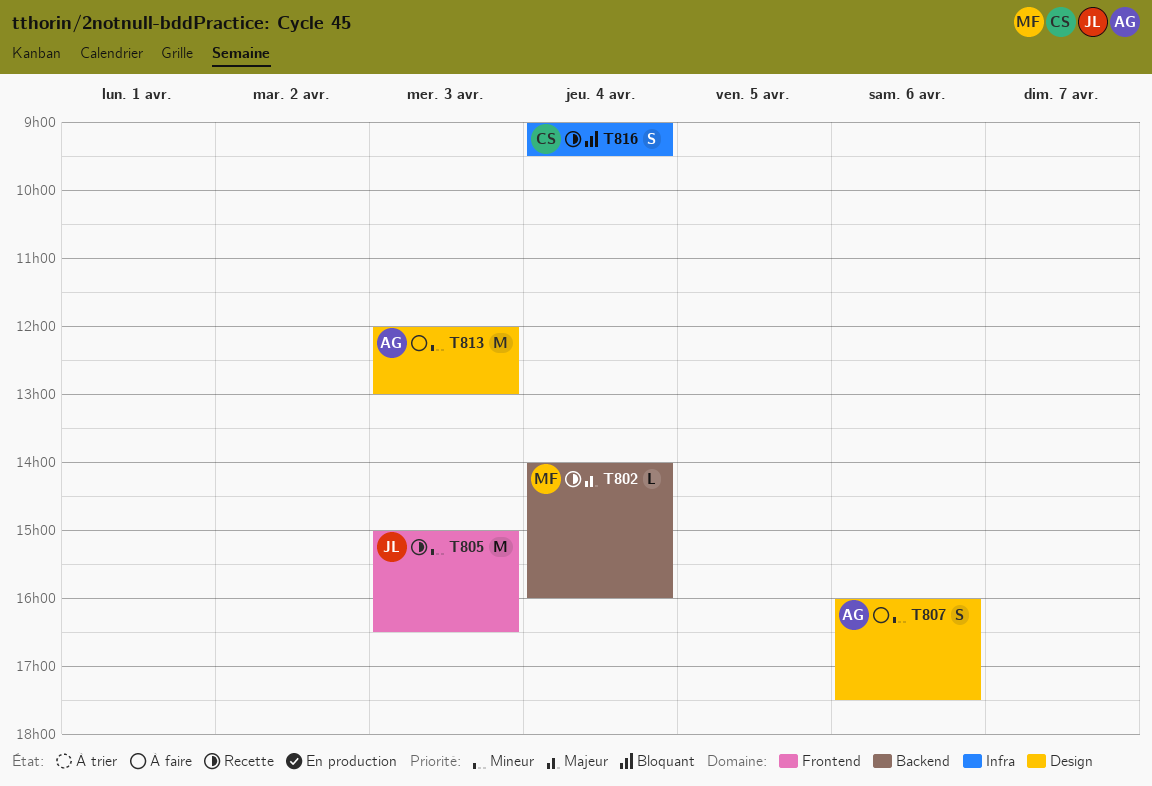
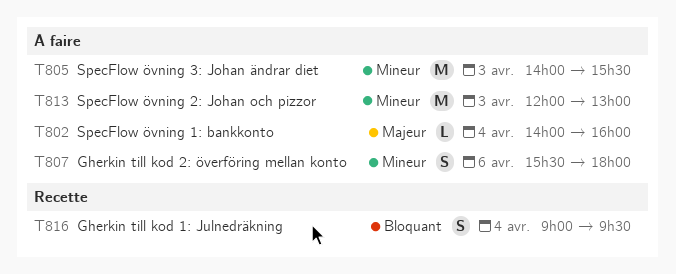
T802, status: Recette -> À faire
T805, status: Recette -> À faire
T805, begins: 15:00 -> 14:00
T805, ends: 16:30 -> 15:30
T807, begins: 16:00 -> 15:30
T807, ends: 17:30 -> 18:00

